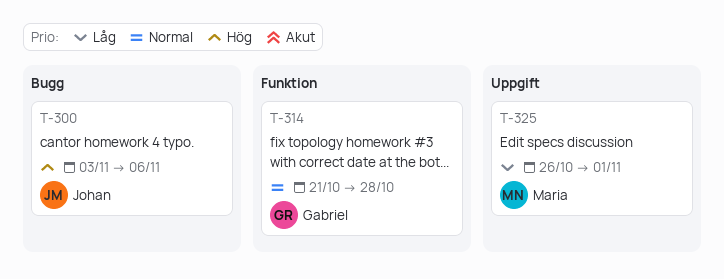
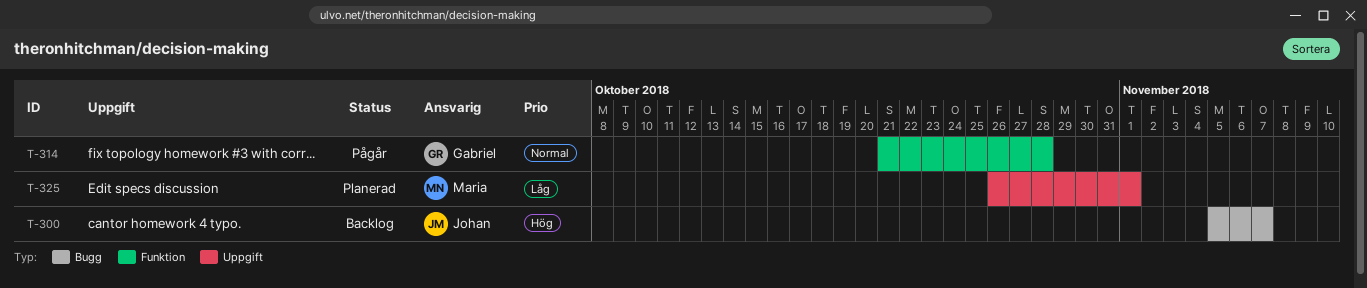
T-300, start: Nov 3 -> Nov 5
T-300, due: Nov 6 -> Nov 7

